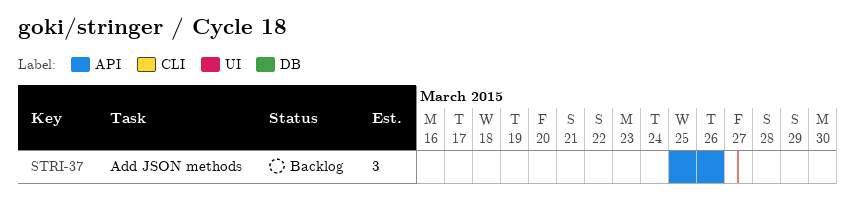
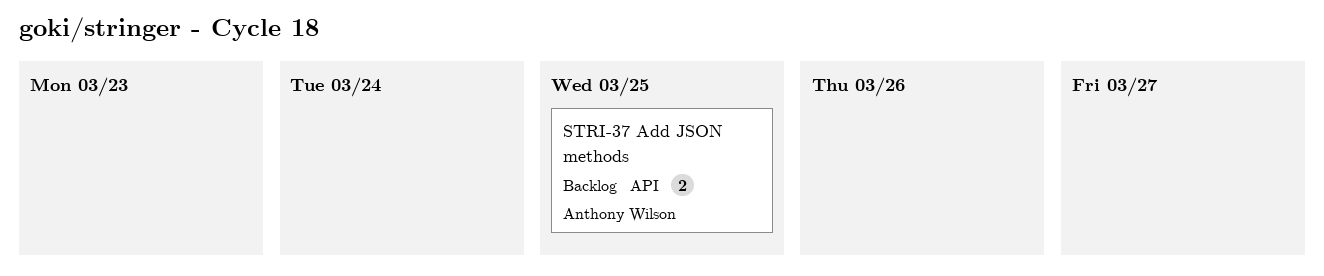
STRI-37, estimate: 3 -> 2
STRI-37, due: Mar 26 -> Mar 25

